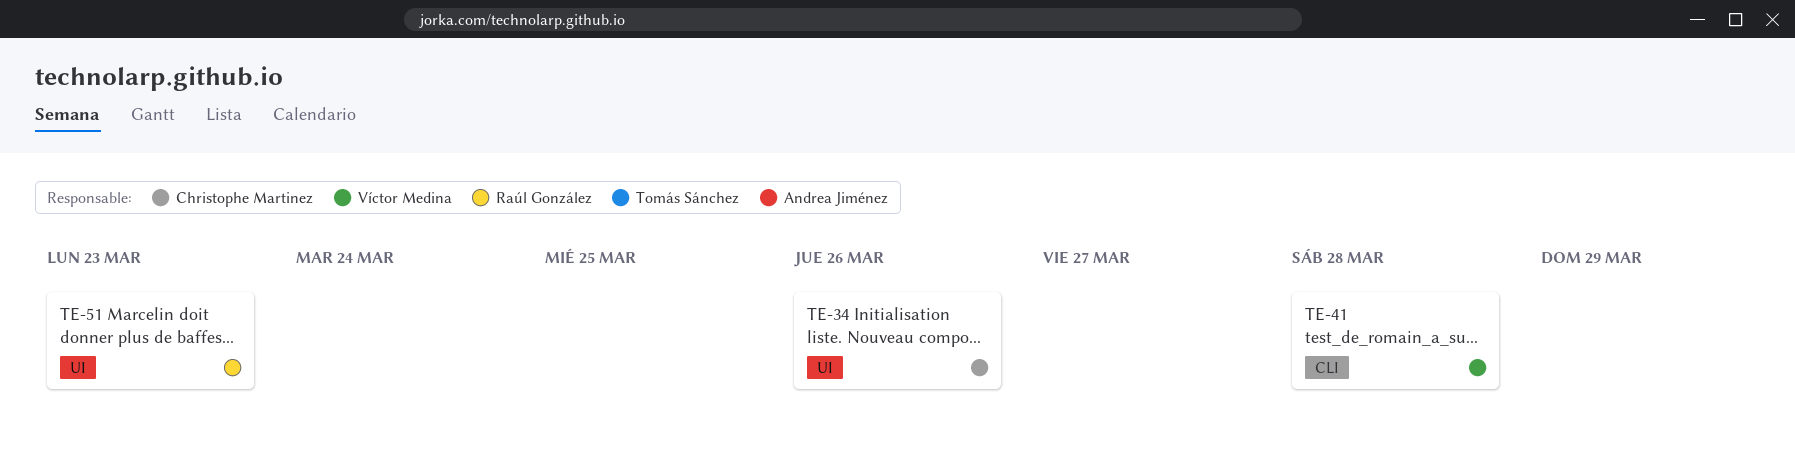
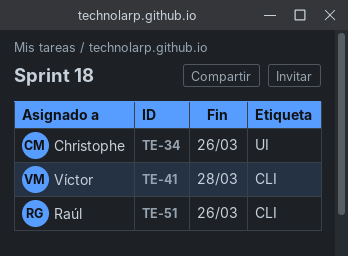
TE-51, label: UI -> CLI
TE-51, due: Mar 23 -> Mar 26

